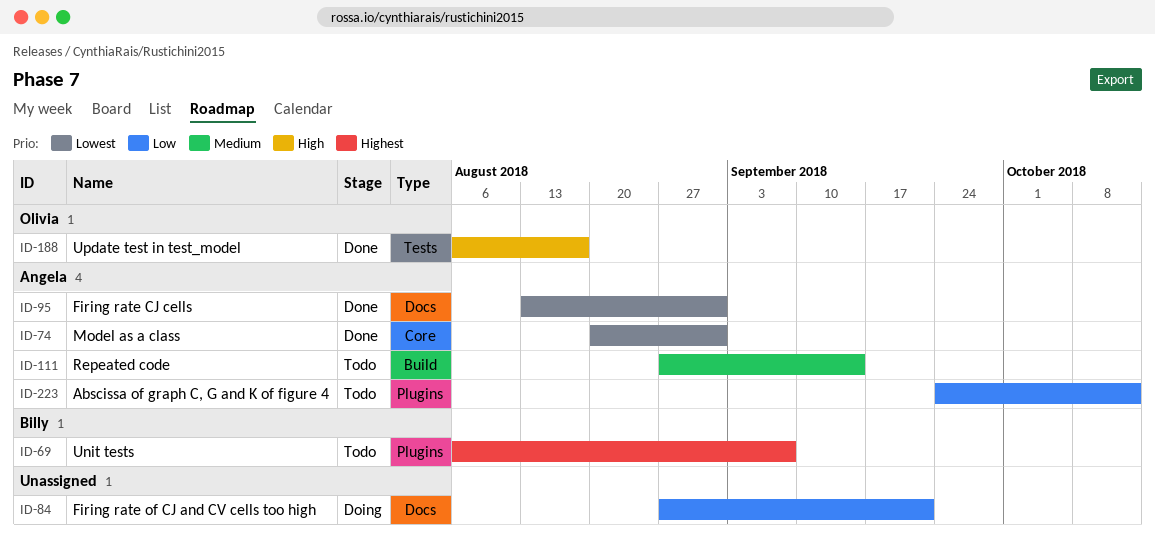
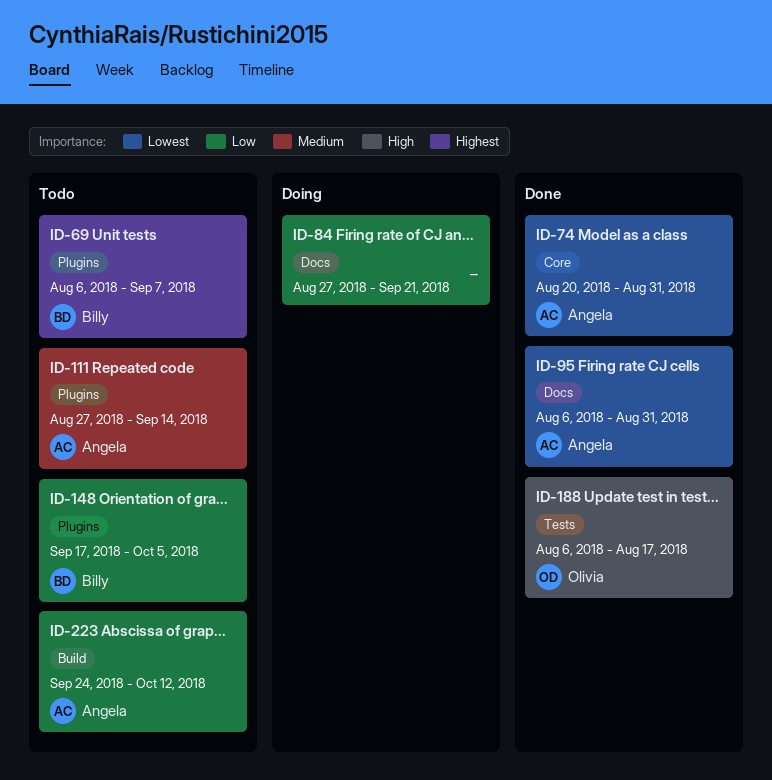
ID-95, start: Aug 13 -> Aug 6
ID-111, label: Build -> Plugins
ID-148: none -> present
ID-223, label: Plugins -> Build

